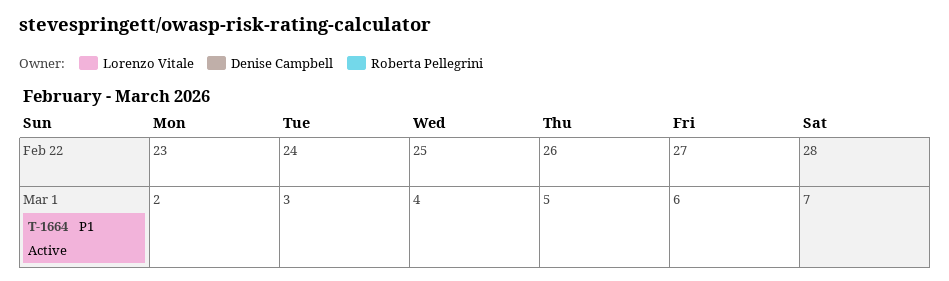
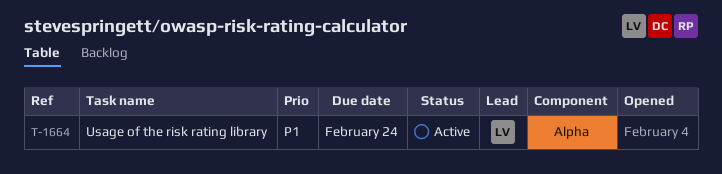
T-1664, due: Mar 1 -> Feb 24

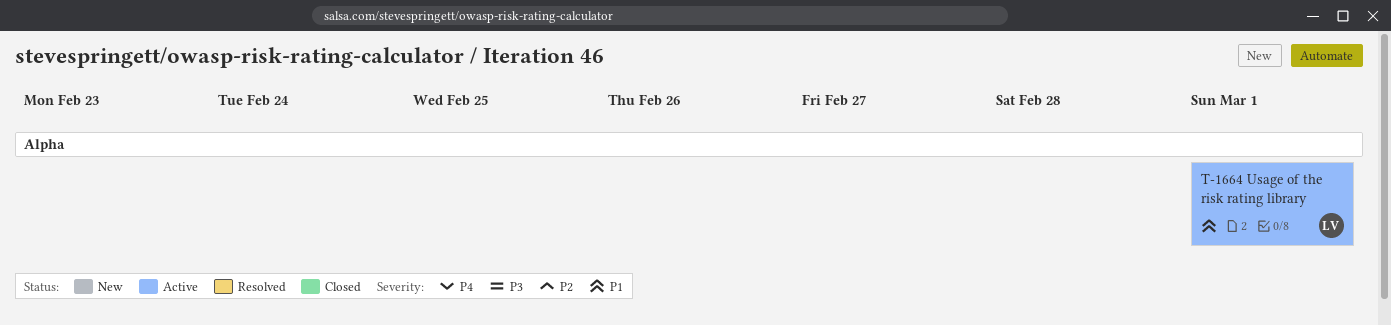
T-1664, due: Feb 24 -> Mar 1

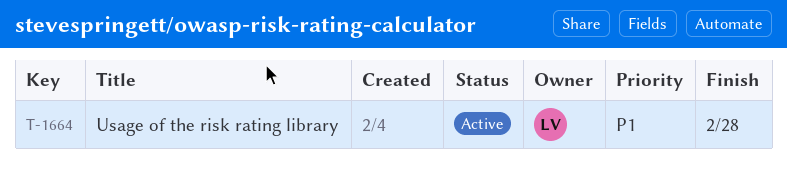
T-1664, due: Mar 1 -> Feb 28

